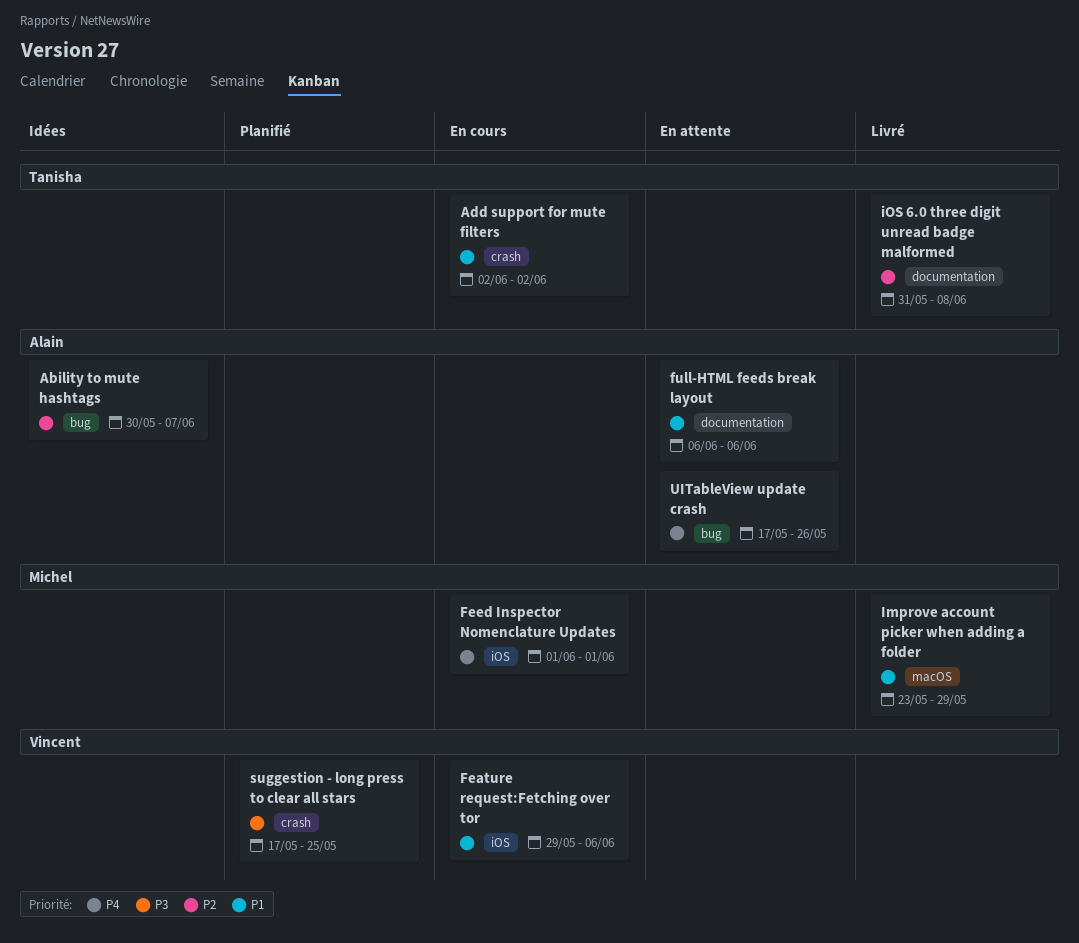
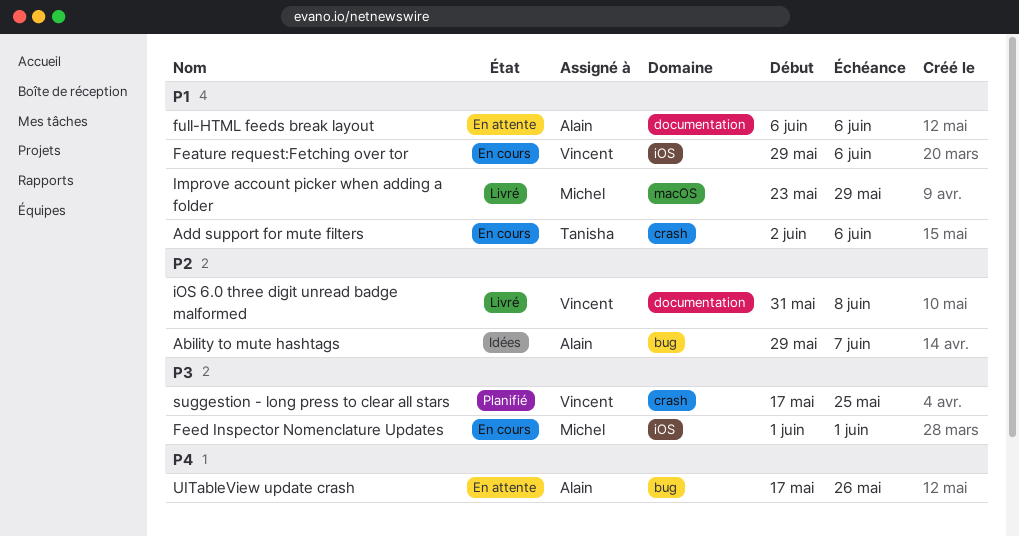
Ability to mute hashtags, start: May 30 -> May 29
Add support for mute filters, due: Jun 2 -> Jun 6
Feed Inspector Nomenclature Updates, priority: P4 -> P3
iOS 6.0 three digit unread badge malformed, owner: Tanisha -> Vincent

